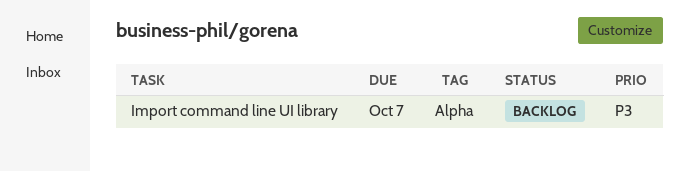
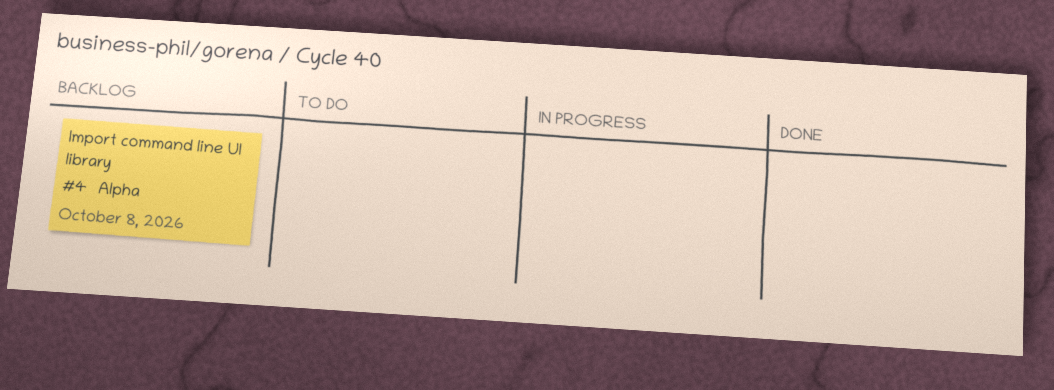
Import command line UI library, due: Oct 7 -> Oct 8

